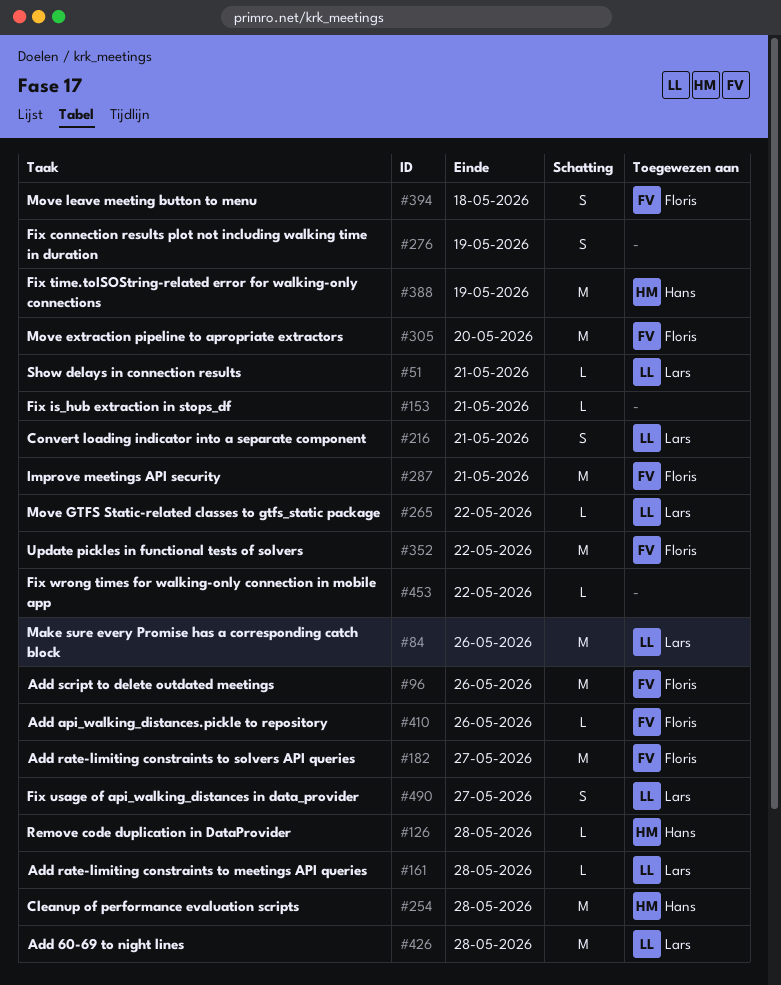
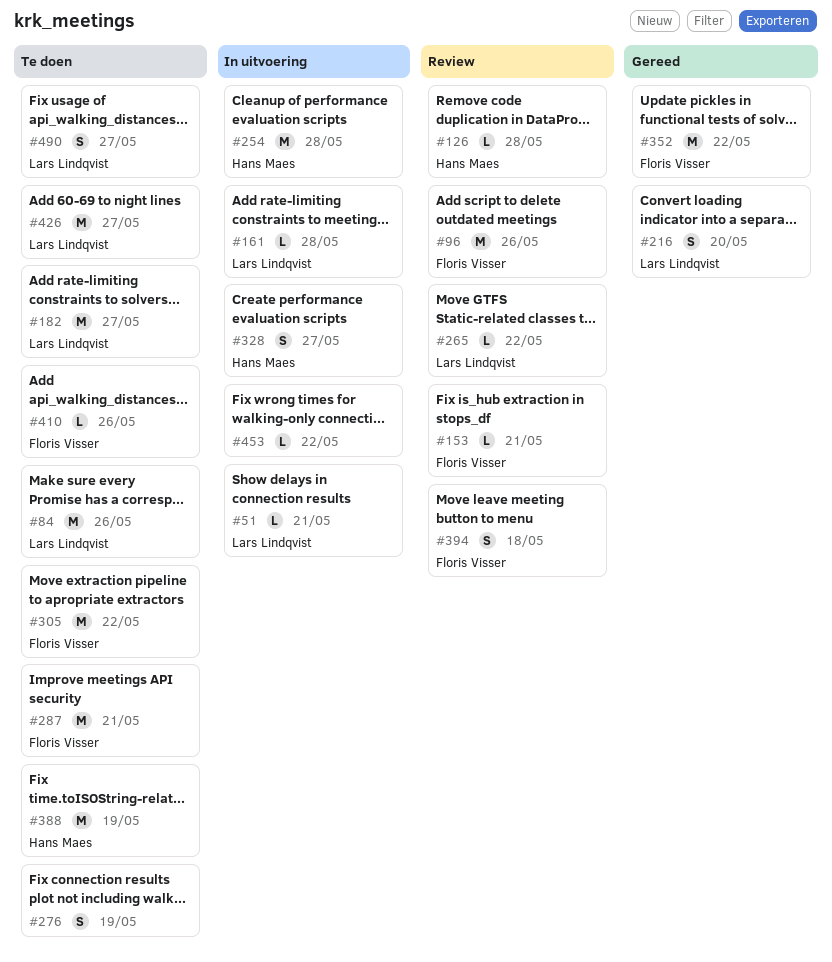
#153, owner: none -> Floris Visser
#182, owner: Floris Visser -> Lars Lindqvist
#216, due: May 21 -> May 20
#305, due: May 20 -> May 22
#328: none -> present
#426, due: May 28 -> May 27

